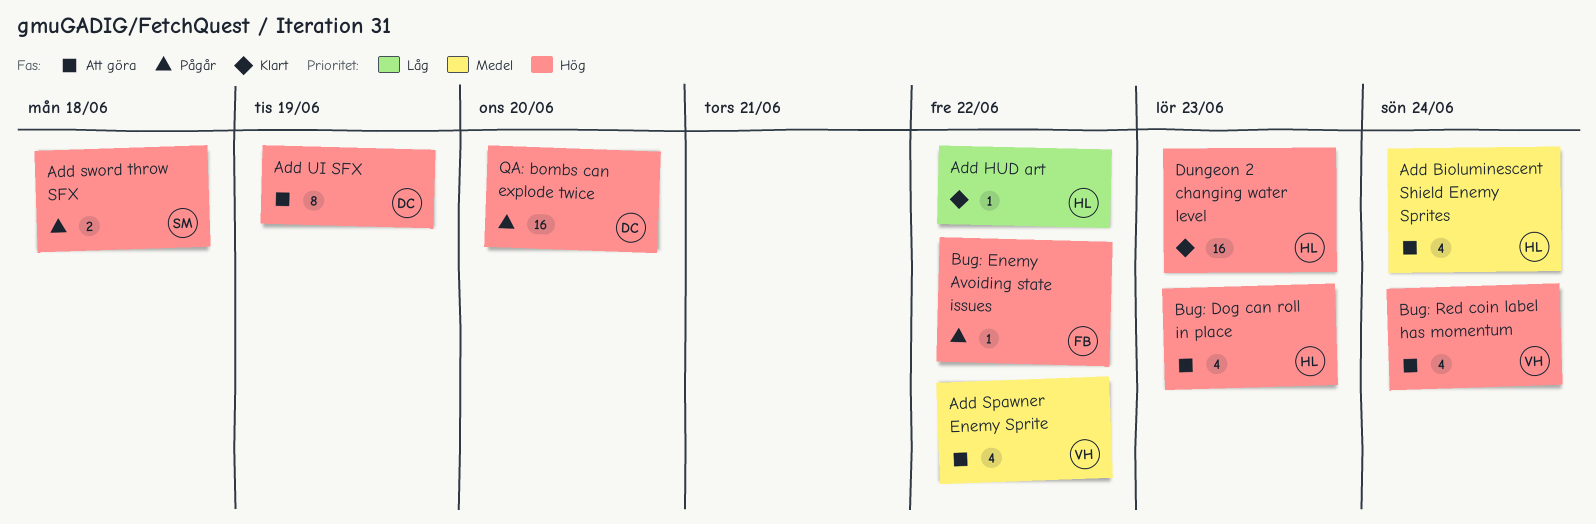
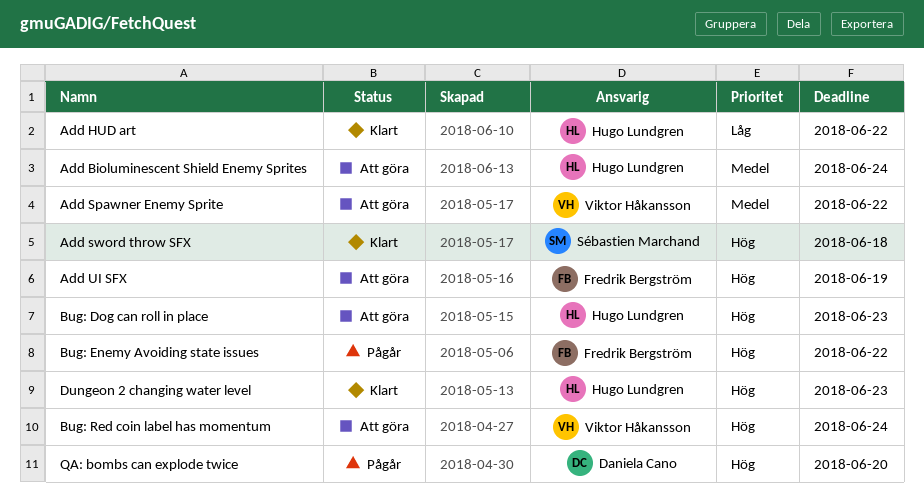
Add sword throw SFX, status: Pågår -> Klart
Add UI SFX, owner: Daniela Cano -> Fredrik Bergström

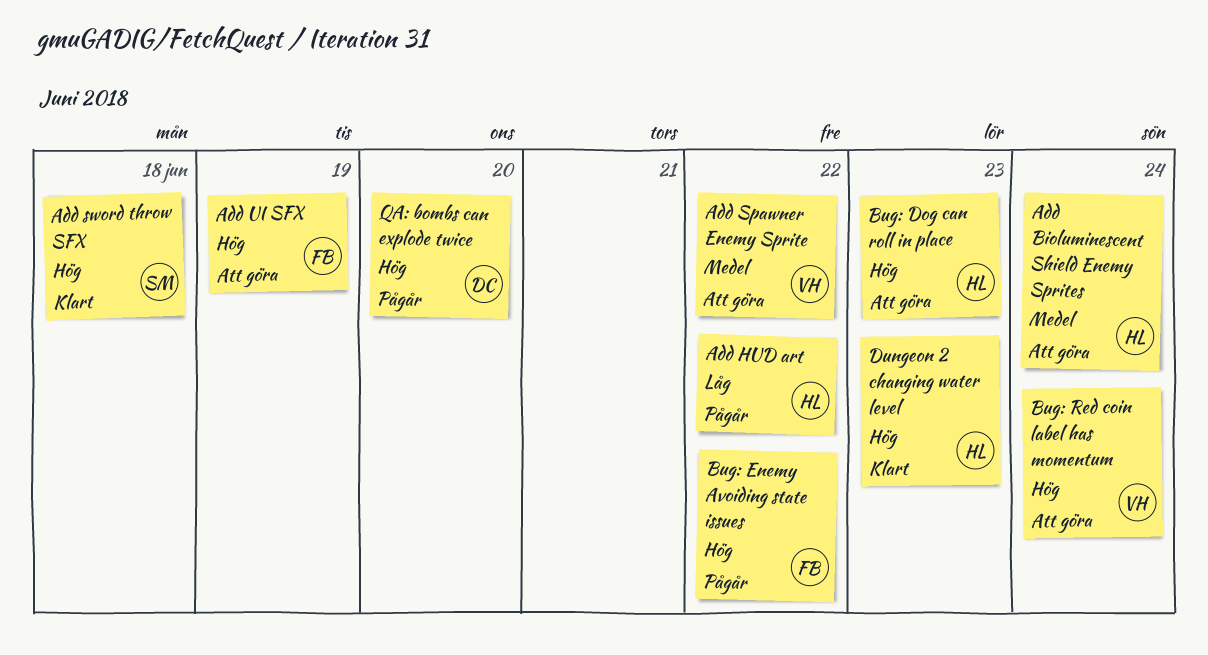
Add HUD art, status: Klart -> Pågår

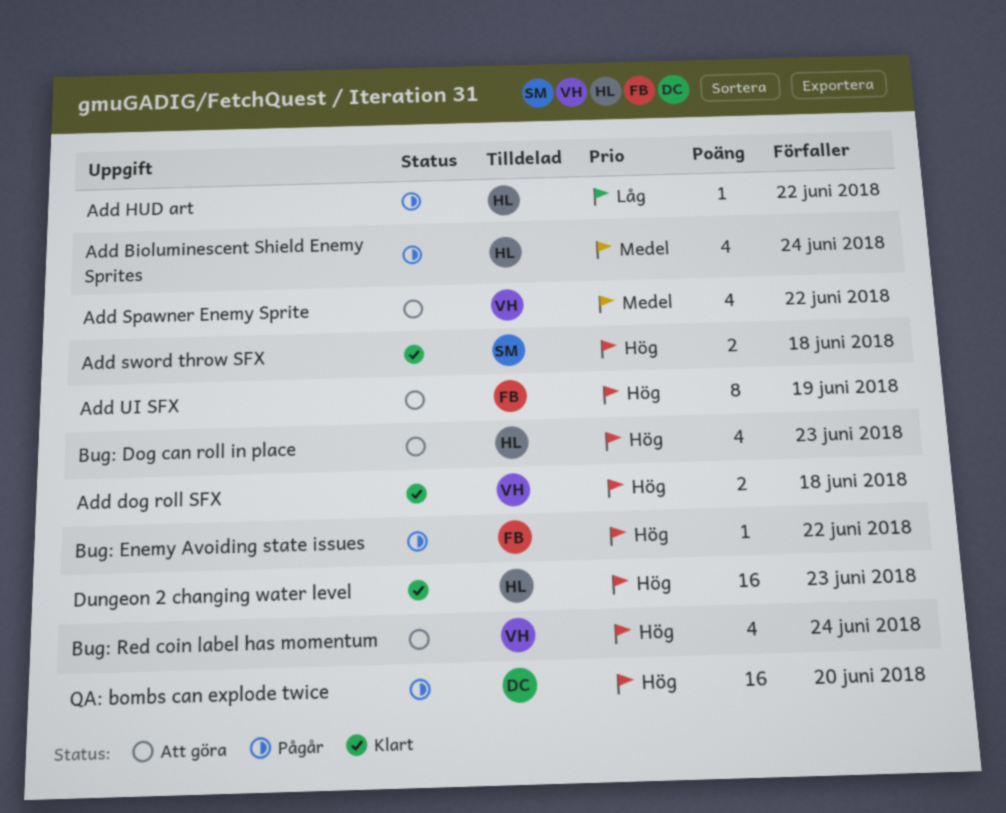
Add Bioluminescent Shield Enemy Sprites, status: Att göra -> Pågår
Add dog roll SFX: none -> present

